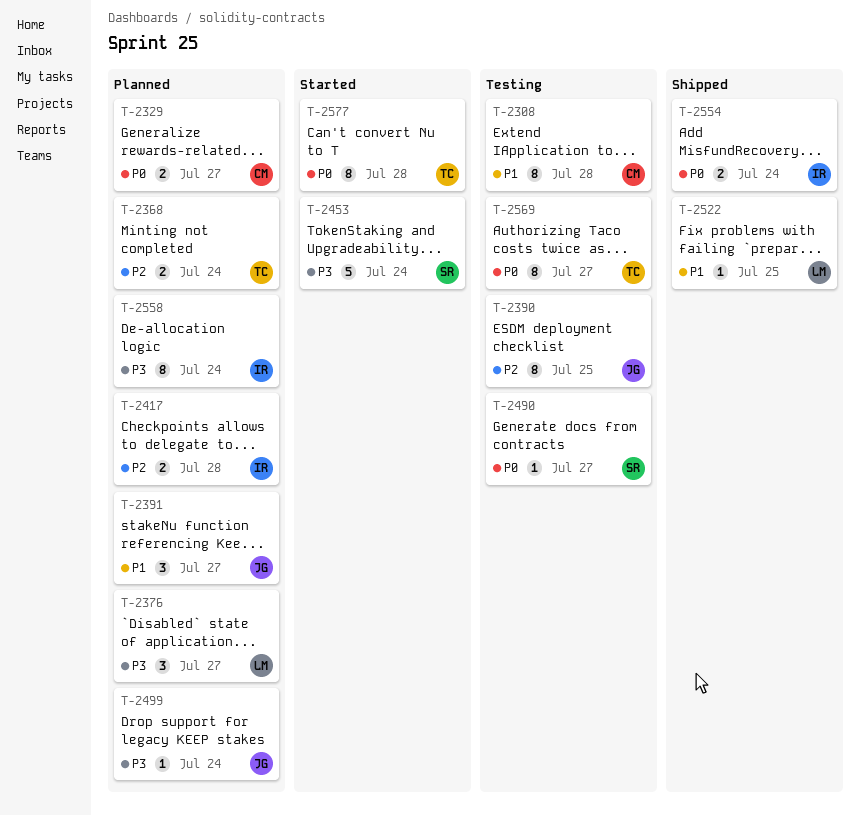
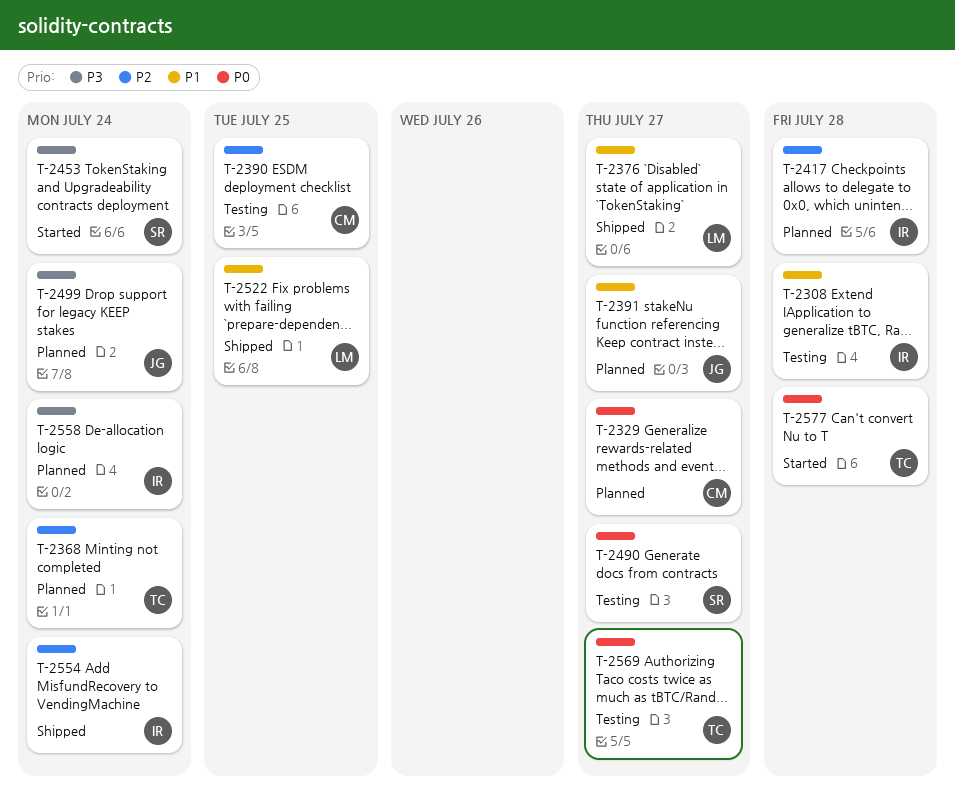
T-2308, owner: CM -> IR
T-2376, status: Planned -> Shipped
T-2376, priority: P3 -> P1
T-2390, owner: JG -> CM
T-2554, priority: P0 -> P2

